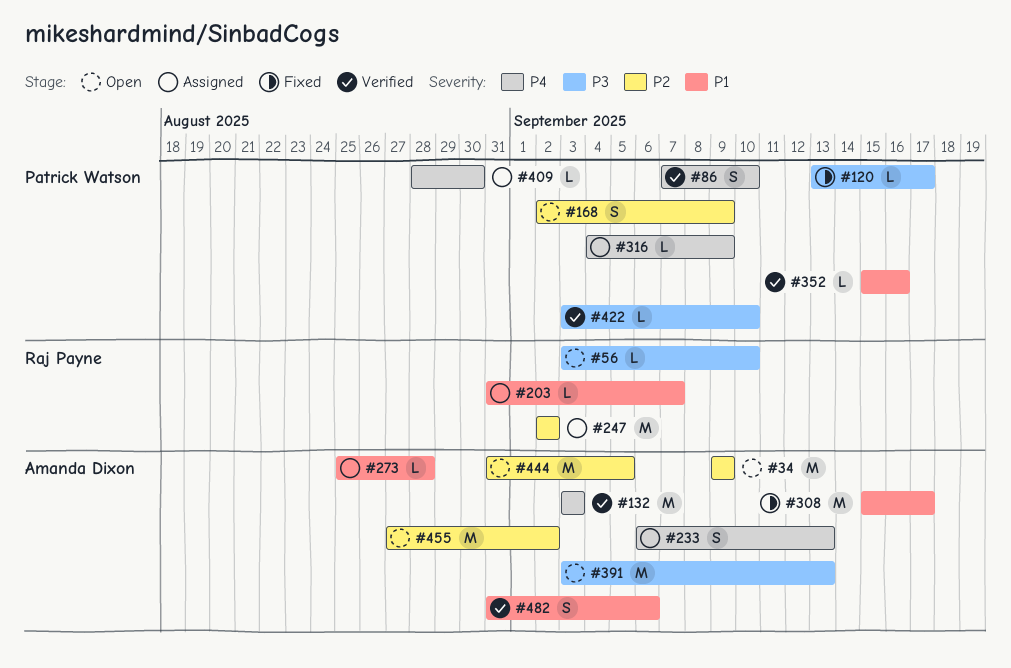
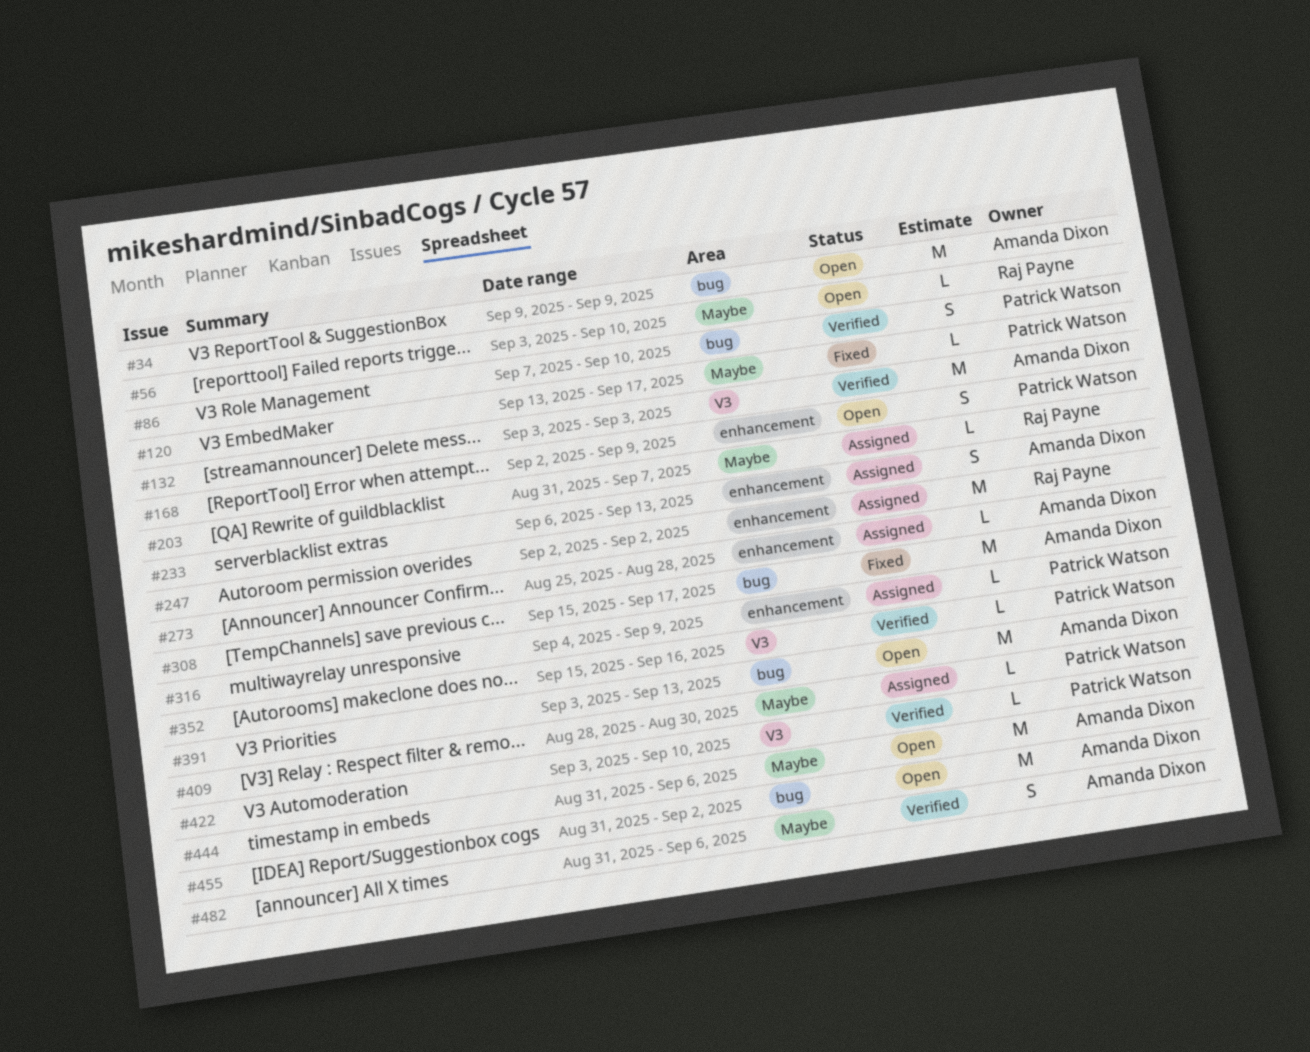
#444, due: Sep 5 -> Sep 6
#455, start: Aug 27 -> Aug 31

